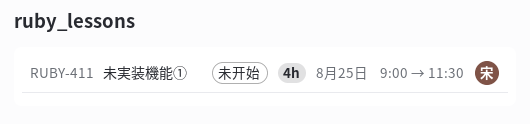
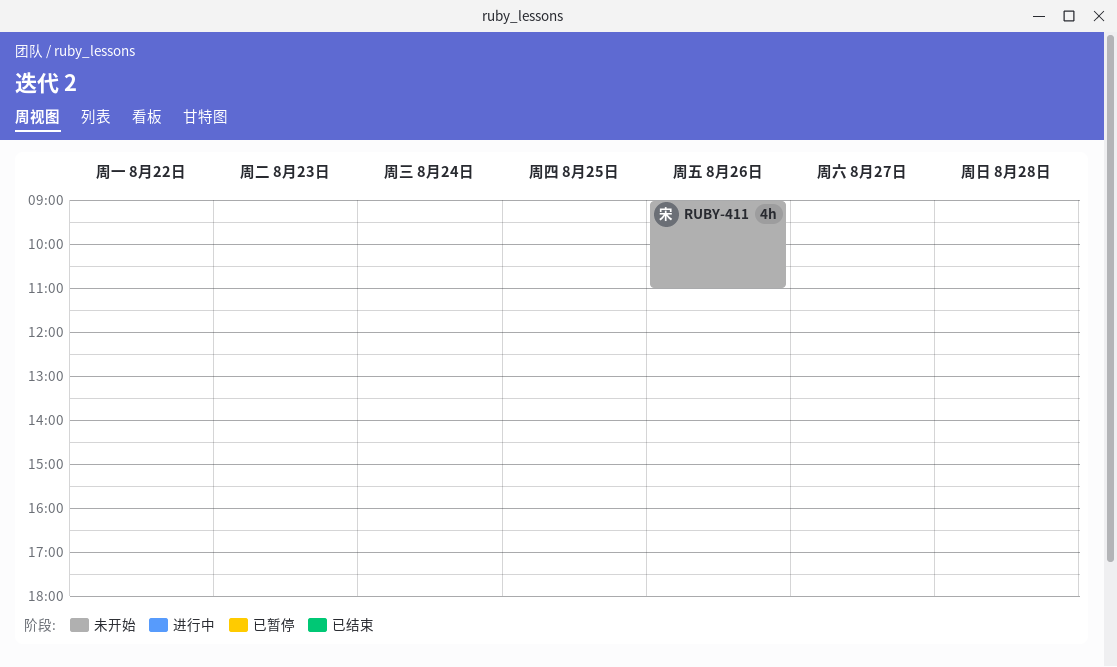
RUBY-411, day: Aug 25 -> Aug 26
RUBY-411, ends: 11:30 -> 11:00

